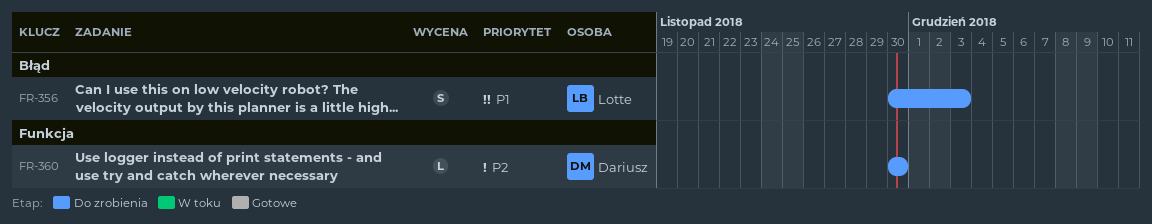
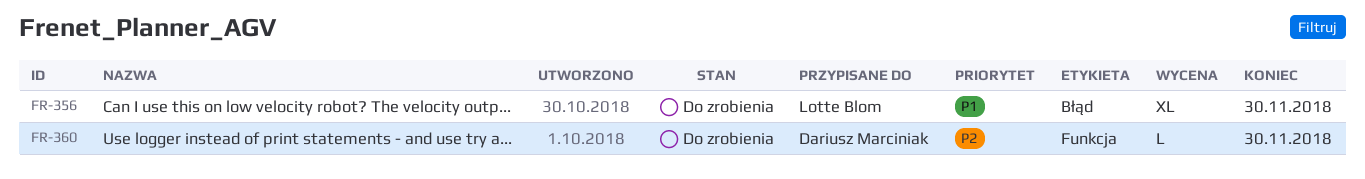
FR-356, estimate: S -> XL
FR-356, due: Dec 3 -> Nov 30

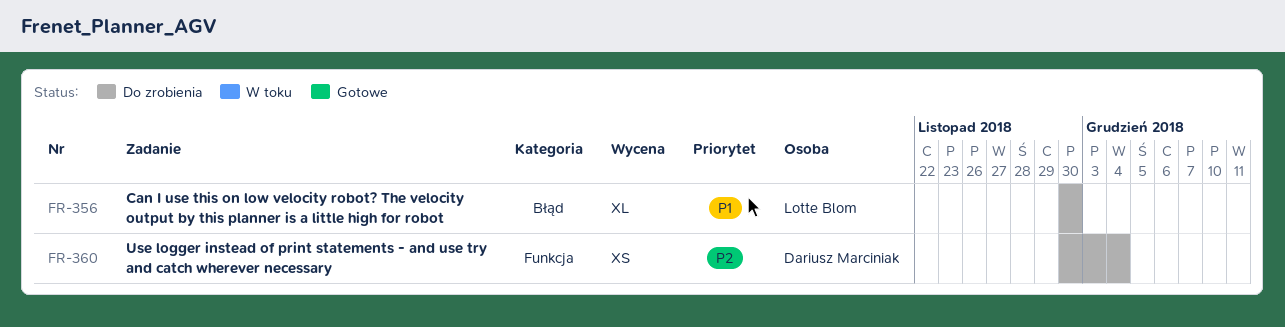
FR-360, estimate: L -> XS
FR-360, due: Nov 30 -> Dec 4

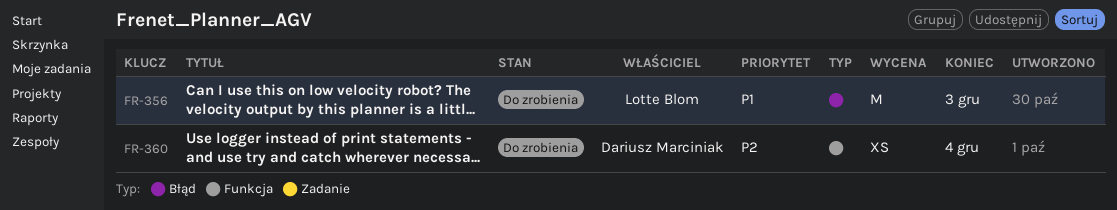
FR-356, estimate: XL -> M
FR-356, due: Nov 30 -> Dec 3

